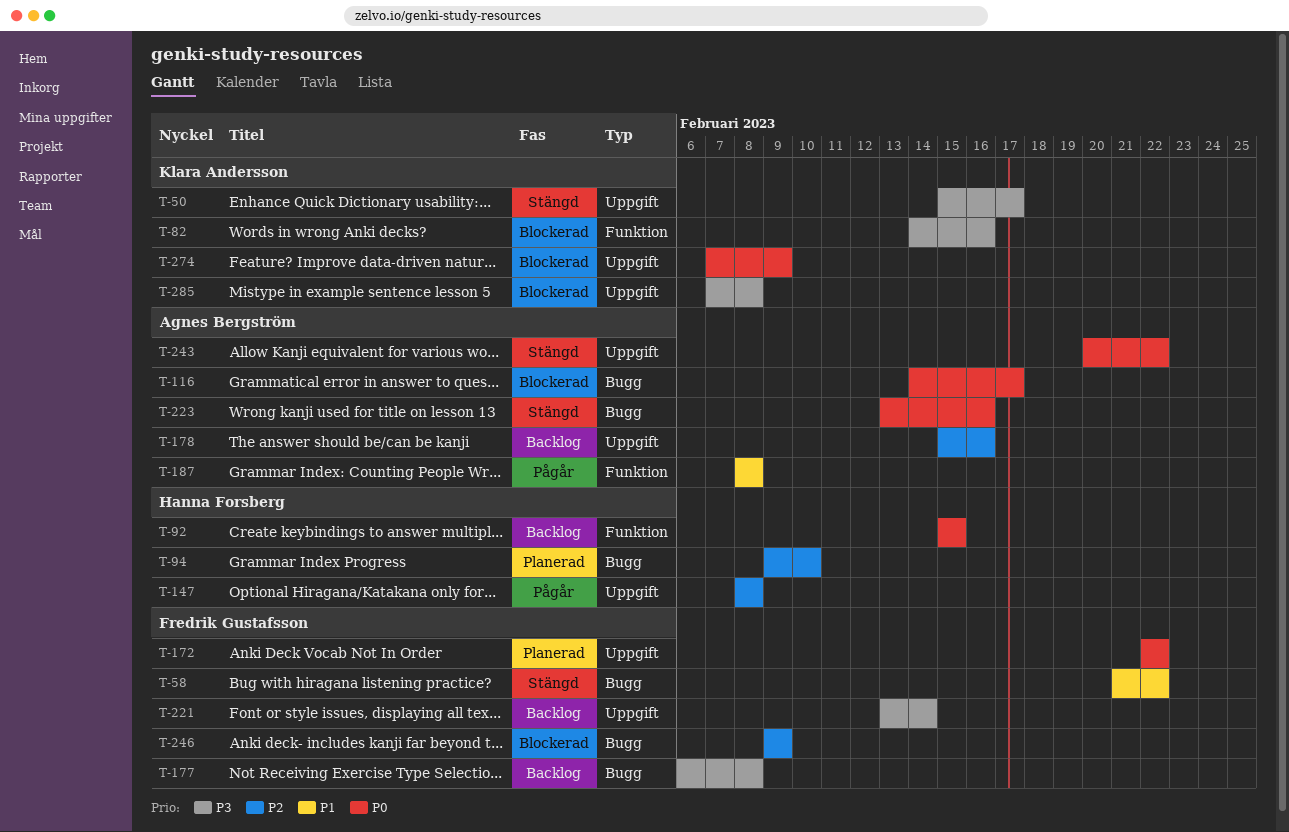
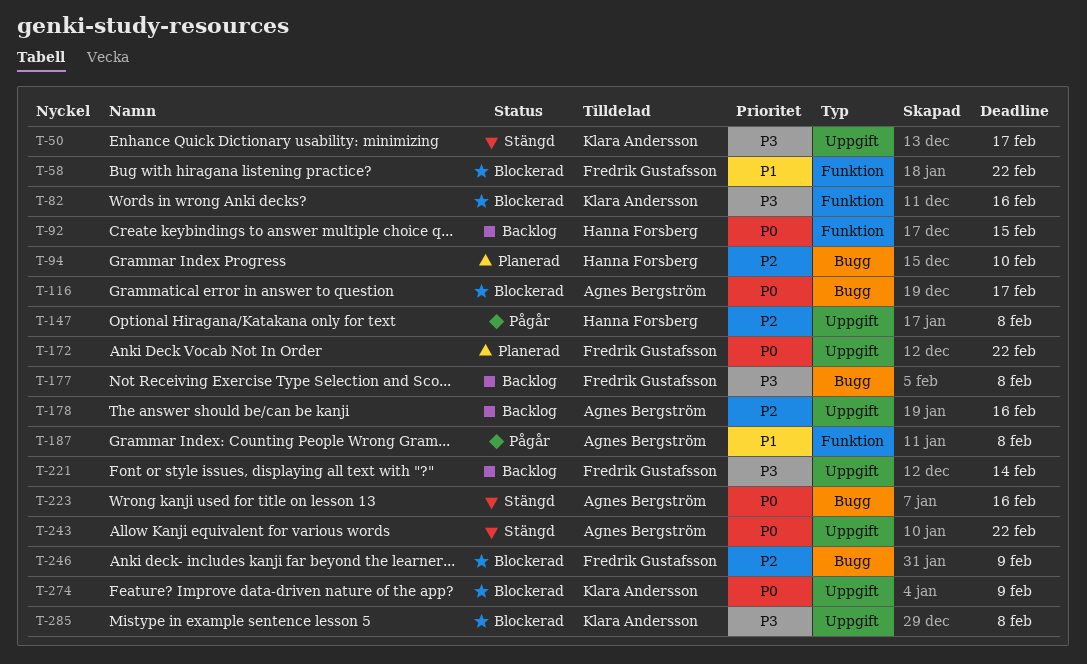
T-58, status: Stängd -> Blockerad
T-58, label: Bugg -> Funktion

